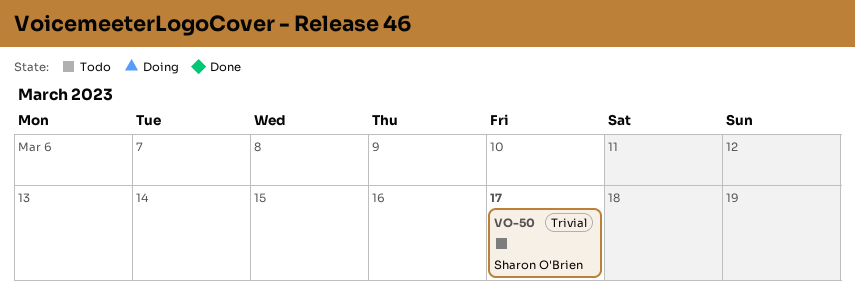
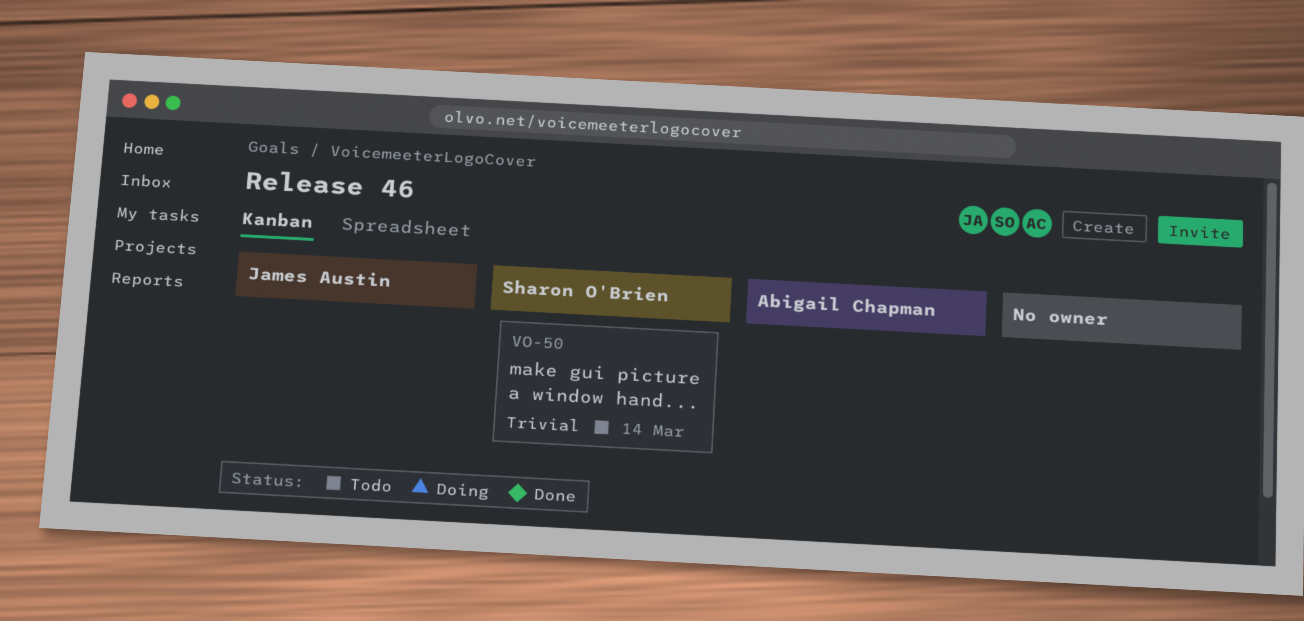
VO-50, due: Mar 17 -> Mar 14

